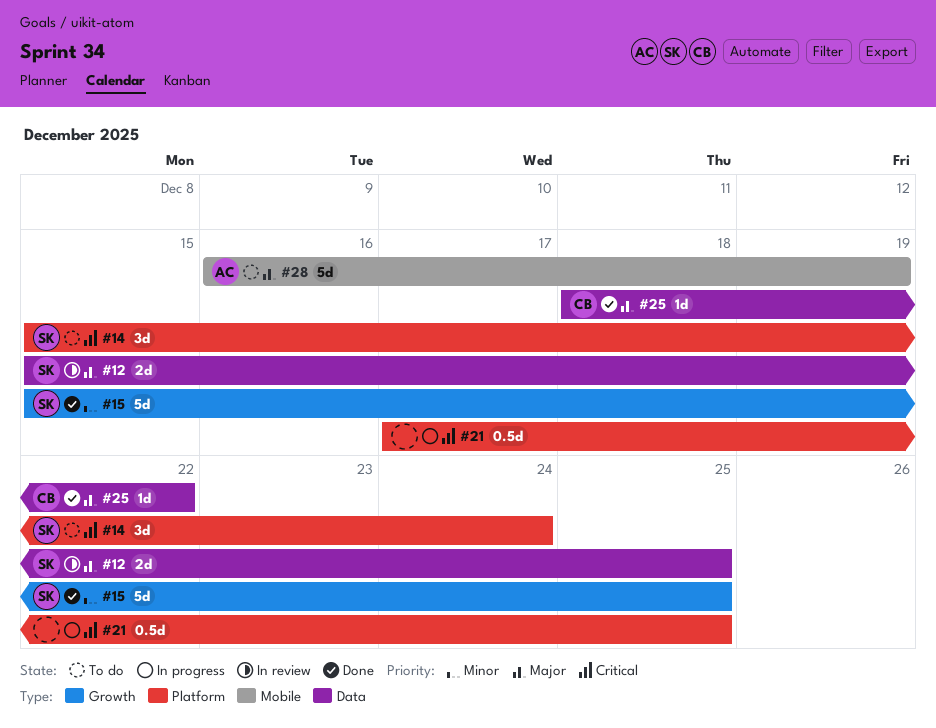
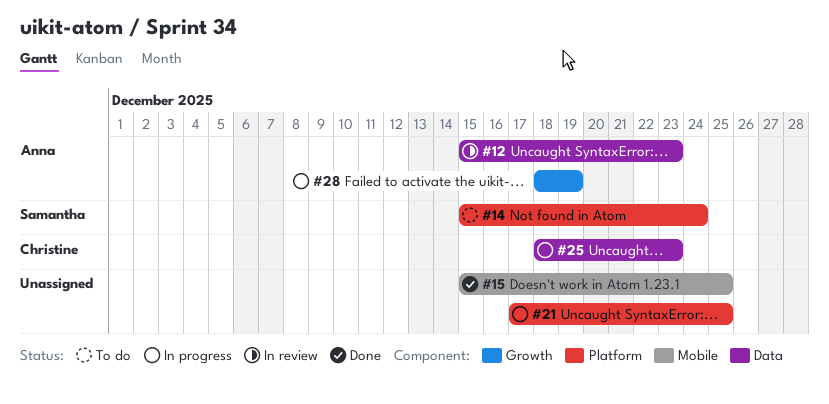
#12, owner: Samantha -> Anna
#12, due: Dec 25 -> Dec 23
#15, owner: Samantha -> none
#15, label: Growth -> Mobile
#25, status: Done -> In progress
#25, due: Dec 22 -> Dec 23
#28, status: To do -> In progress
#28, label: Mobile -> Growth
#28, start: Dec 16 -> Dec 18

